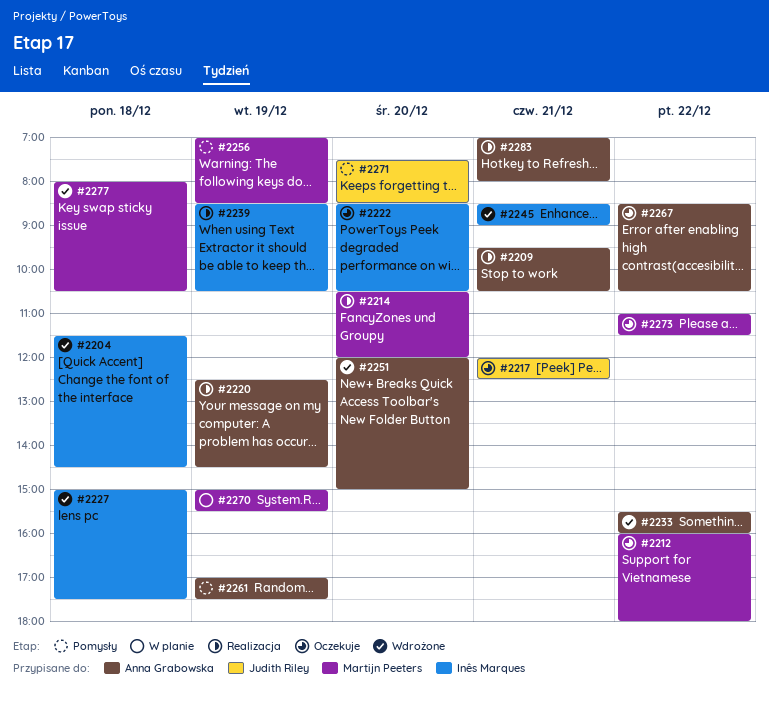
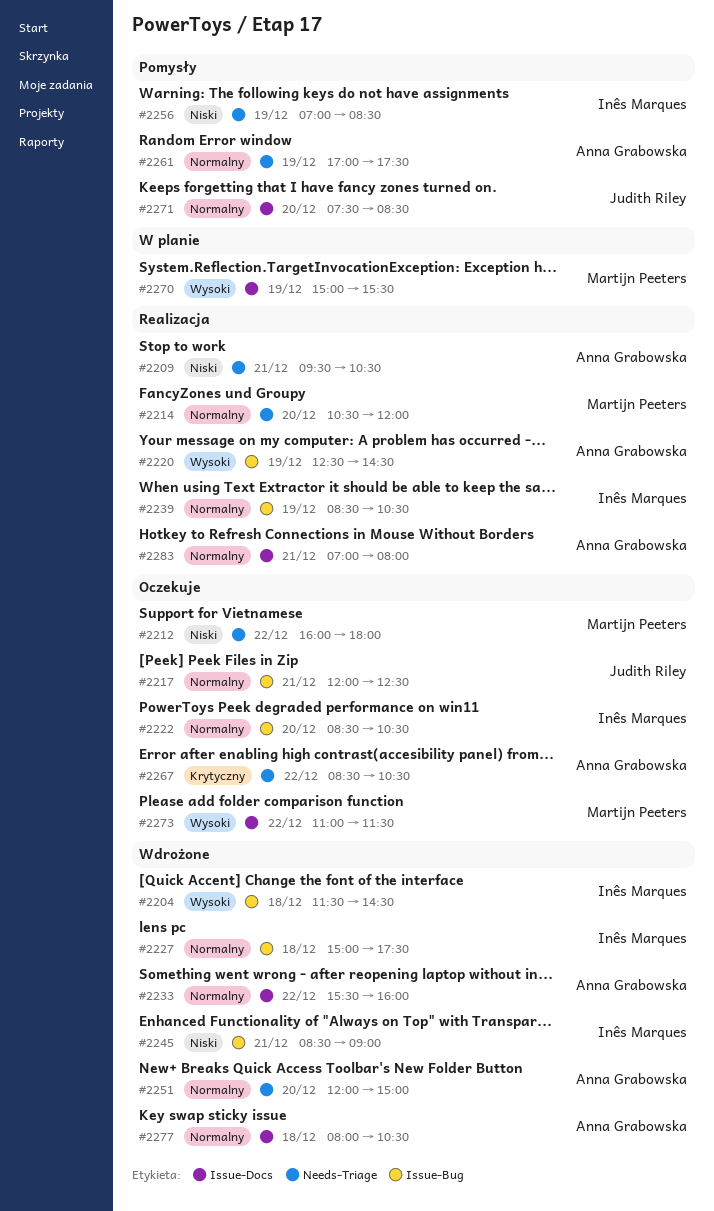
#2256, owner: Martijn Peeters -> Inês Marques
#2277, owner: Martijn Peeters -> Anna Grabowska

